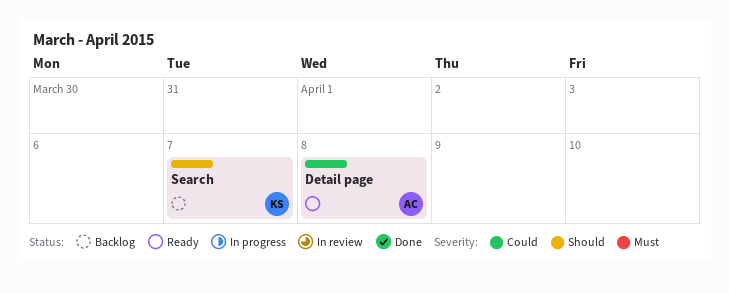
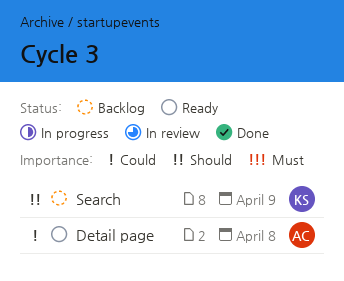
Search, due: Apr 7 -> Apr 9

